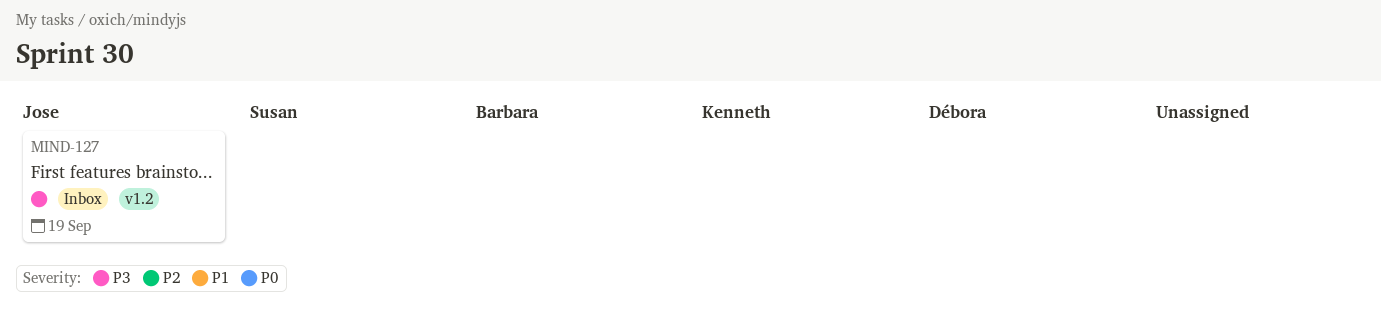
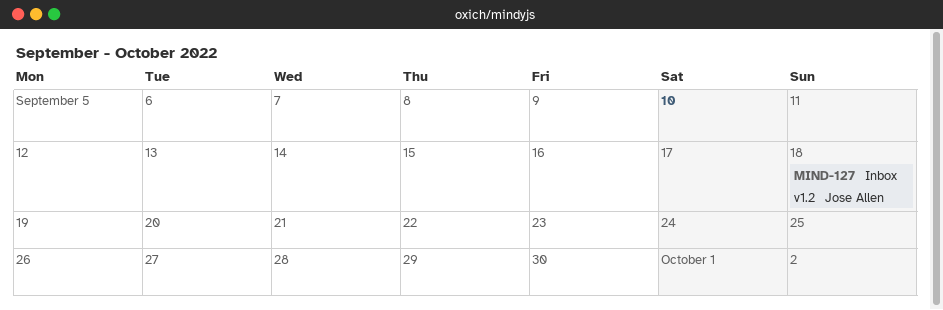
MIND-127, due: Sep 19 -> Sep 18

